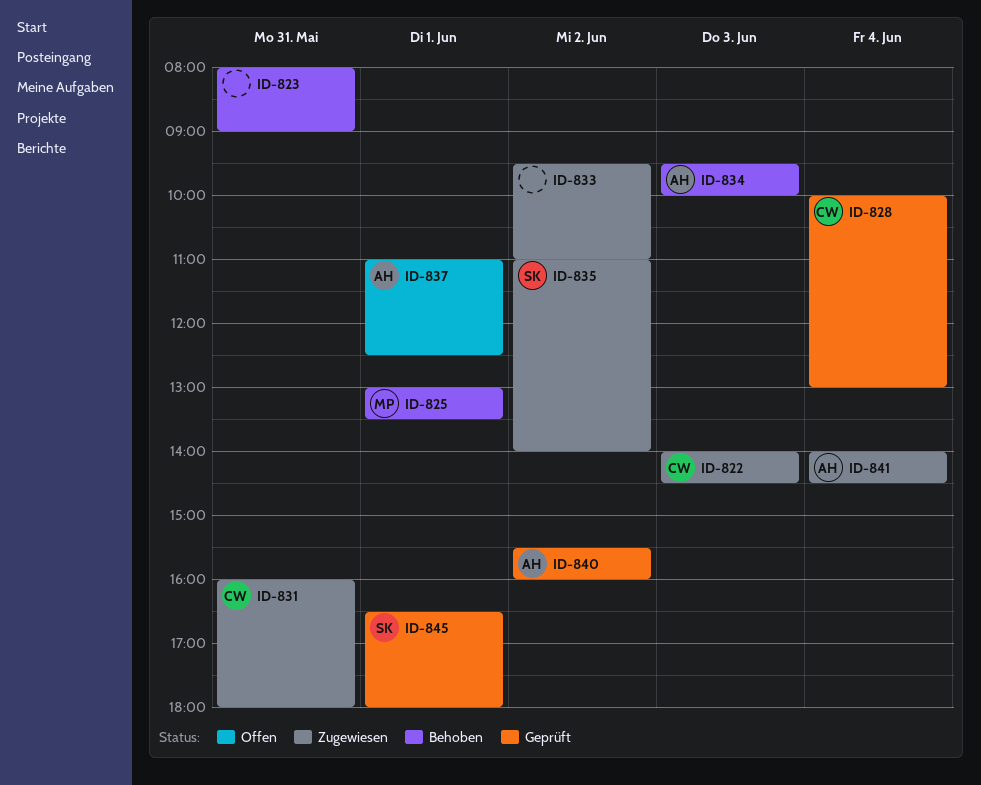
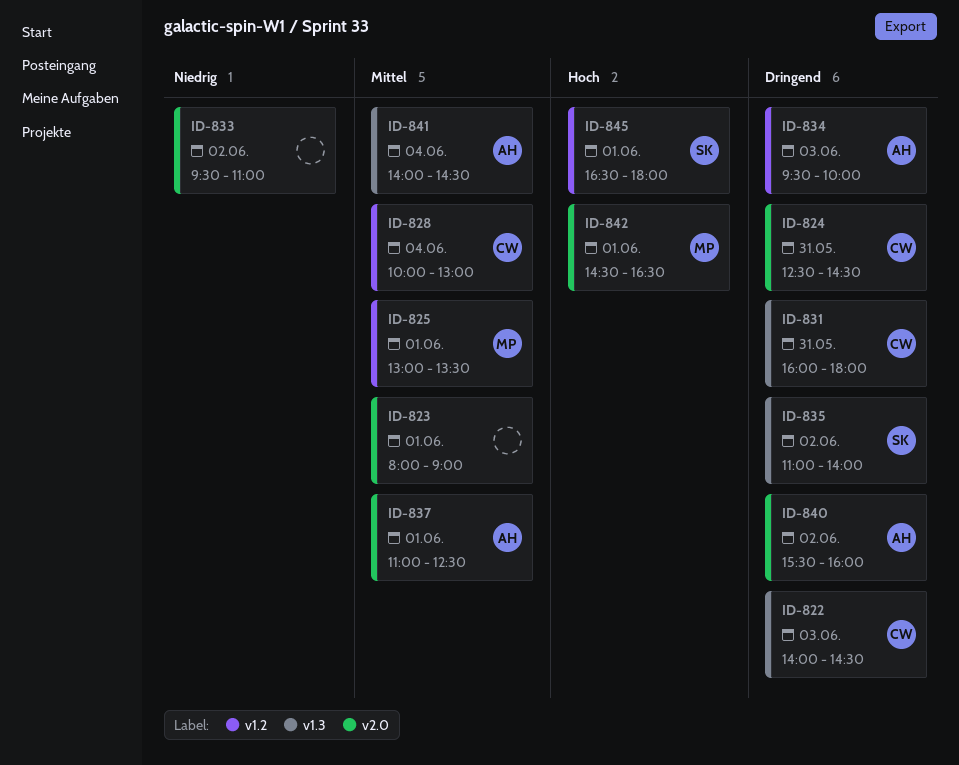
ID-823, day: May 31 -> Jun 1
ID-824: none -> present
ID-842: none -> present

